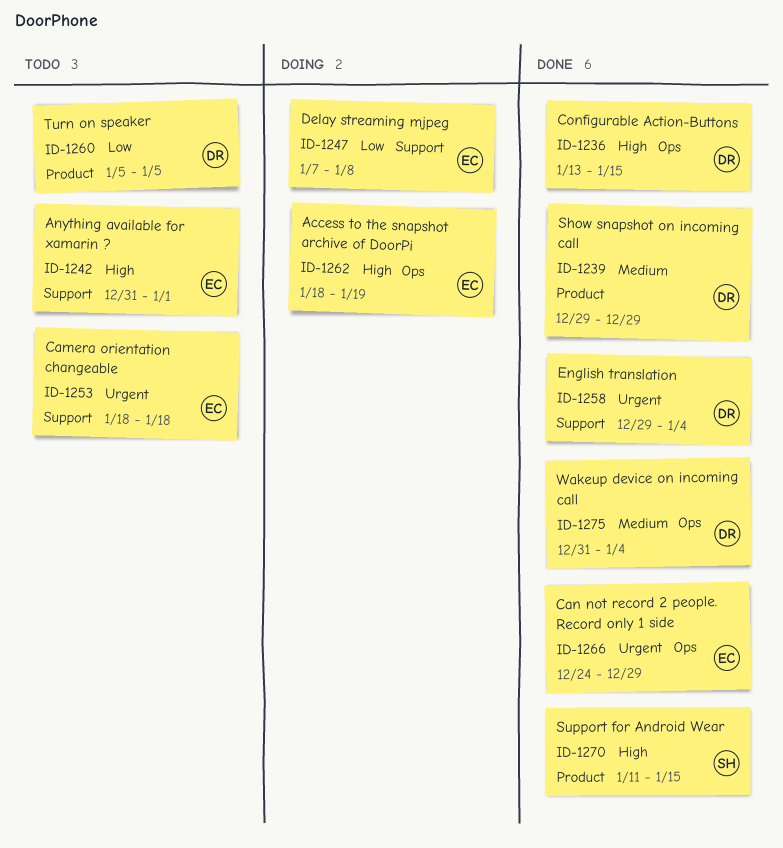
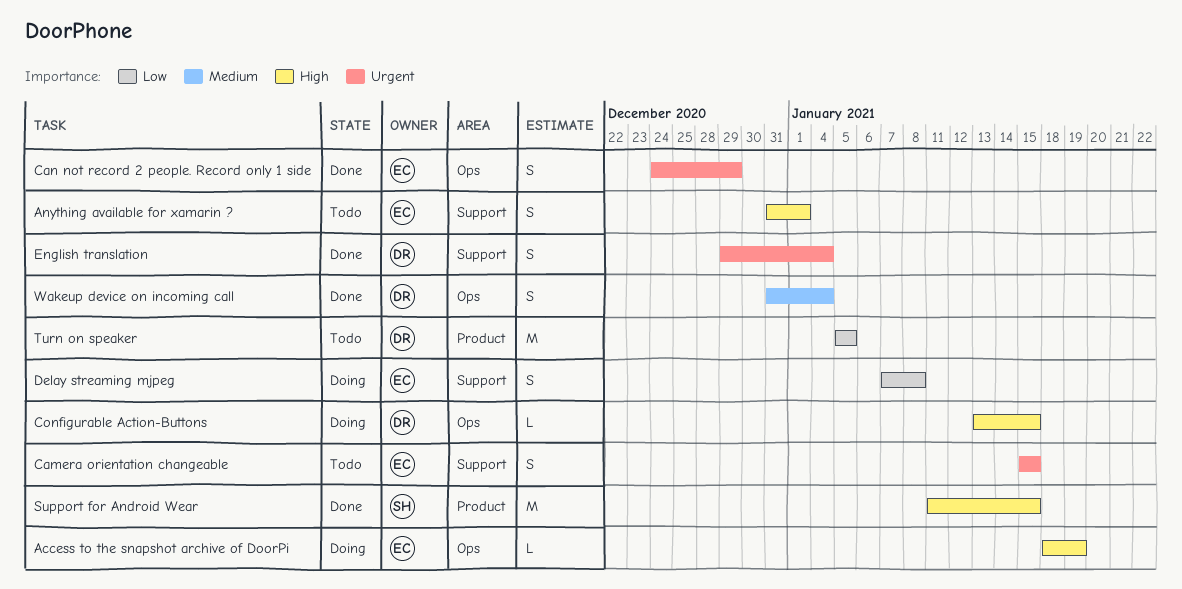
Camera orientation changeable, start: Jan 18 -> Jan 15
Camera orientation changeable, due: Jan 18 -> Jan 15
Configurable Action-Buttons, status: Done -> Doing
Show snapshot on incoming call: present -> none

